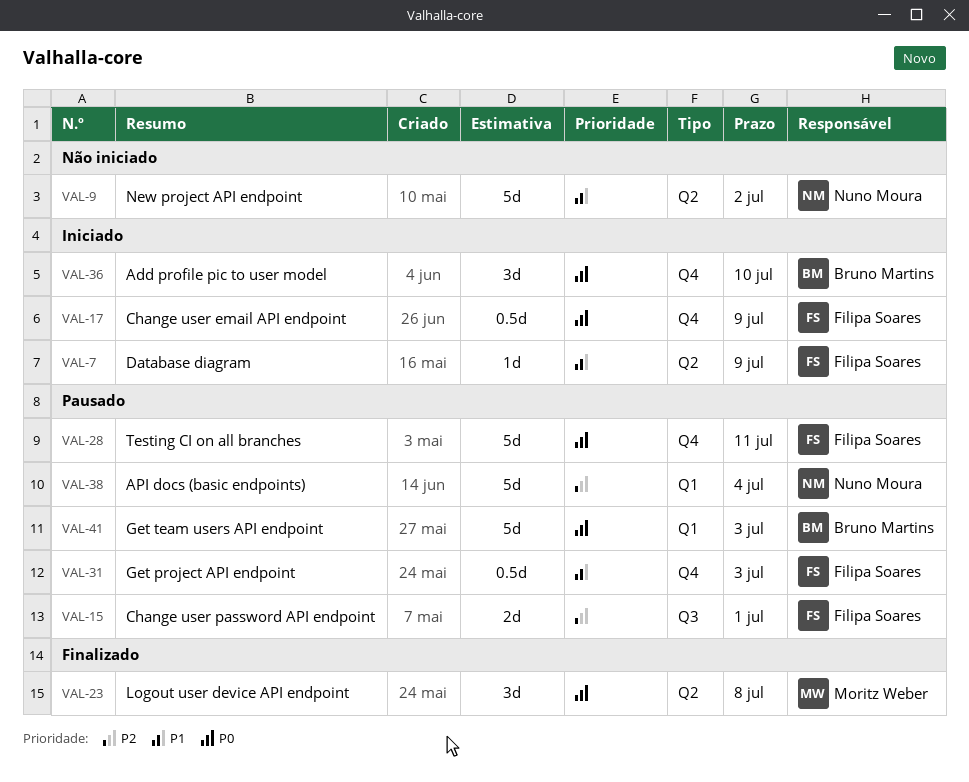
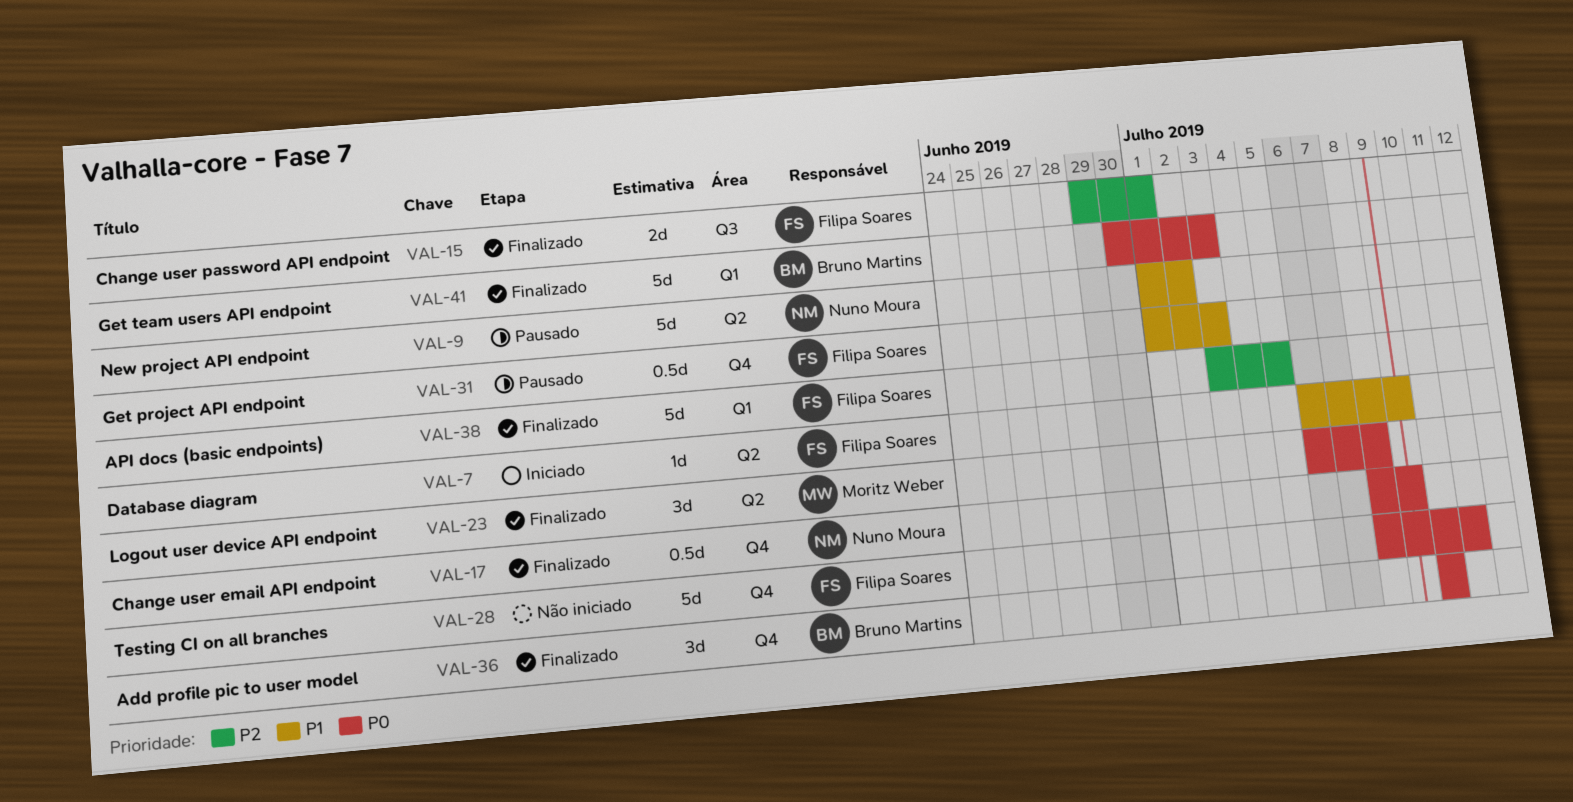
VAL-9, status: Não iniciado -> Pausado
VAL-15, status: Pausado -> Finalizado
VAL-17, status: Iniciado -> Finalizado
VAL-17, owner: Filipa Soares -> Nuno Moura
VAL-28, status: Pausado -> Não iniciado
VAL-36, status: Iniciado -> Finalizado
VAL-38, status: Pausado -> Finalizado
VAL-38, owner: Nuno Moura -> Filipa Soares
VAL-38, due: Jul 4 -> Jul 5
VAL-41, status: Pausado -> Finalizado

